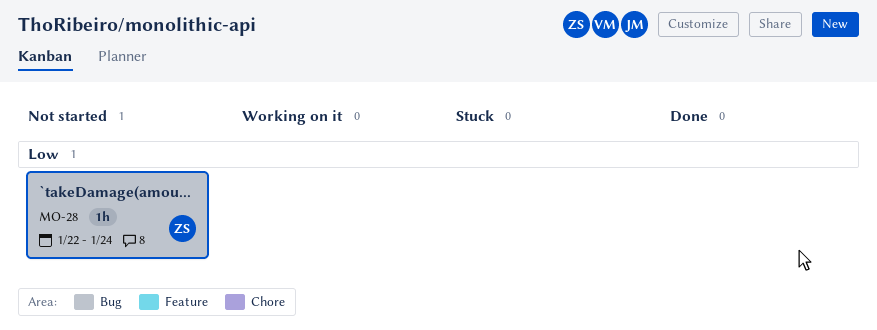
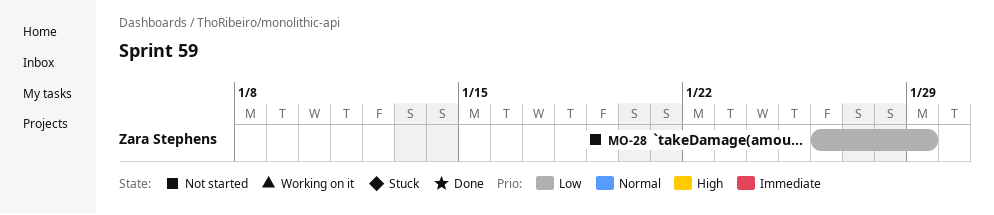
MO-28, start: Jan 22 -> Jan 26
MO-28, due: Jan 24 -> Jan 29

